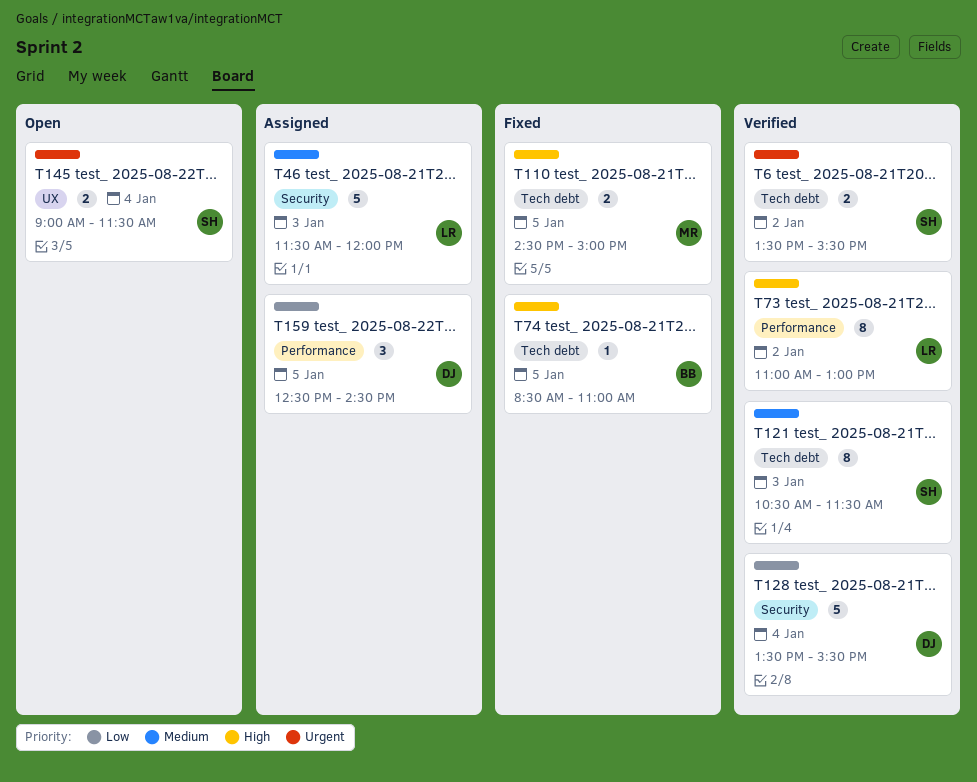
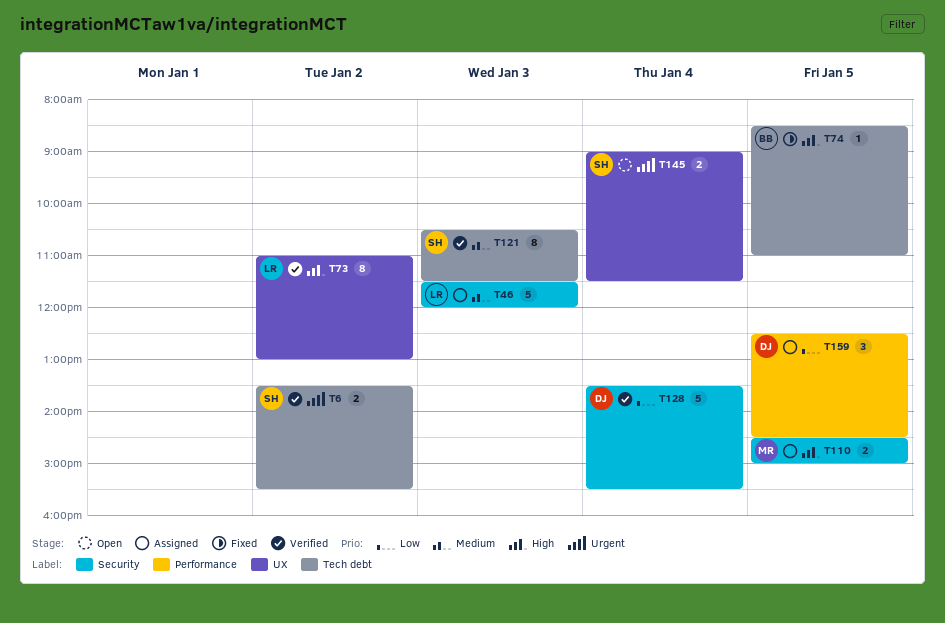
T73, label: Performance -> UX
T110, status: Fixed -> Assigned
T110, label: Tech debt -> Security

